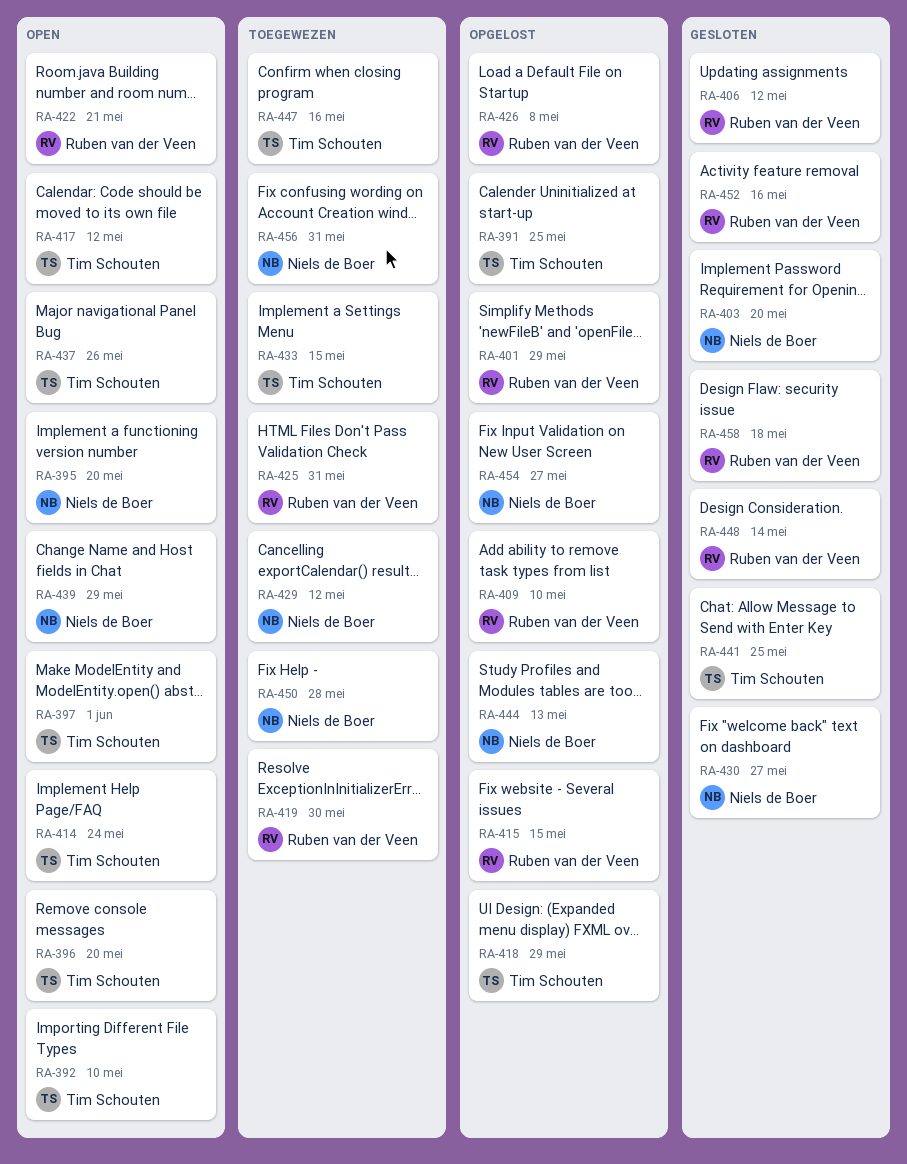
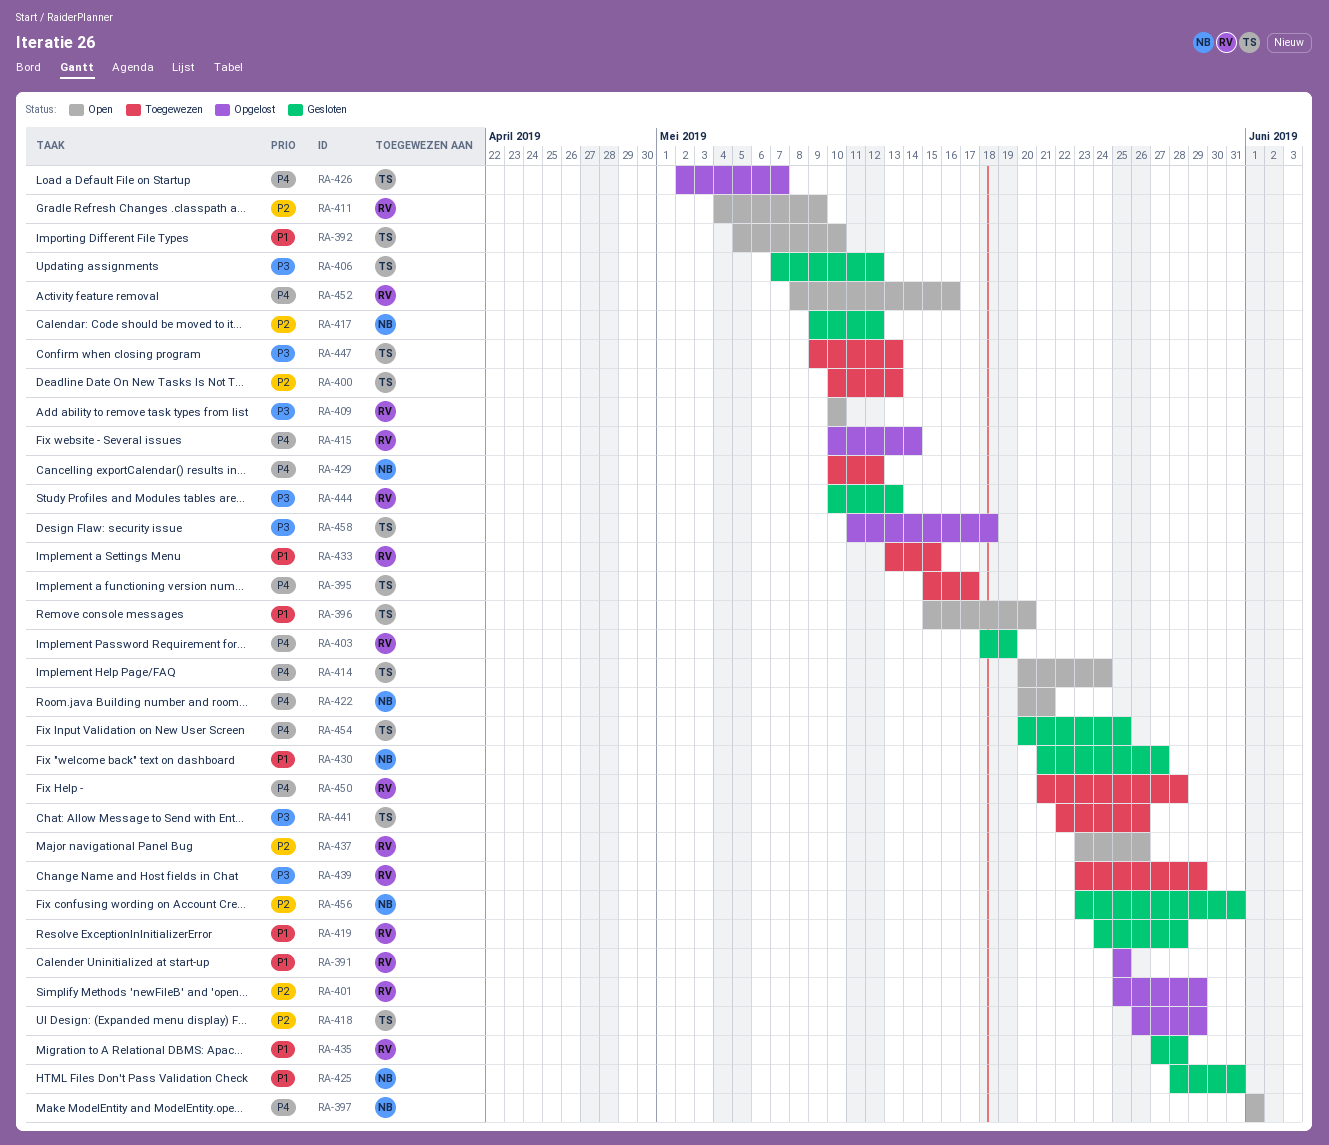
RA-391, owner: Tim Schouten -> Ruben van der Veen
RA-395, status: Open -> Toegewezen
RA-395, owner: Niels de Boer -> Tim Schouten
RA-395, due: May 20 -> May 17
RA-397, owner: Tim Schouten -> Niels de Boer
RA-400: none -> present
RA-403, owner: Niels de Boer -> Ruben van der Veen
RA-403, due: May 20 -> May 19
RA-406, owner: Ruben van der Veen -> Tim Schouten
RA-409, status: Opgelost -> Open
RA-411: none -> present
RA-415, due: May 15 -> May 14
RA-417, status: Open -> Gesloten
RA-417, owner: Tim Schouten -> Niels de Boer
RA-419, status: Toegewezen -> Gesloten
RA-419, due: May 30 -> May 28
RA-422, owner: Ruben van der Veen -> Niels de Boer
RA-425, status: Toegewezen -> Gesloten
RA-425, owner: Ruben van der Veen -> Niels de Boer
RA-426, owner: Ruben van der Veen -> Tim Schouten
RA-426, due: May 8 -> May 7
RA-433, owner: Tim Schouten -> Ruben van der Veen
RA-435: none -> present
RA-437, owner: Tim Schouten -> Ruben van der Veen
RA-439, status: Open -> Toegewezen
RA-439, owner: Niels de Boer -> Ruben van der Veen
RA-441, status: Gesloten -> Toegewezen
RA-441, due: May 25 -> May 26
RA-444, status: Opgelost -> Gesloten
RA-444, owner: Niels de Boer -> Ruben van der Veen
RA-447, due: May 16 -> May 13
RA-448: present -> none
RA-450, owner: Niels de Boer -> Ruben van der Veen
RA-452, status: Gesloten -> Open
RA-454, status: Opgelost -> Gesloten
RA-454, owner: Niels de Boer -> Tim Schouten
RA-454, due: May 27 -> May 25
RA-456, status: Toegewezen -> Gesloten
RA-458, status: Gesloten -> Opgelost
RA-458, owner: Ruben van der Veen -> Tim Schouten

